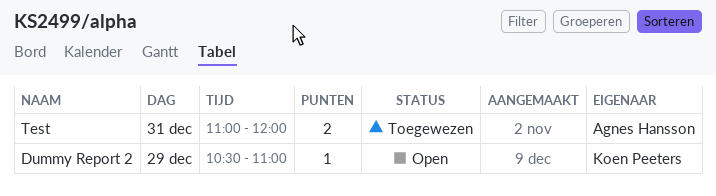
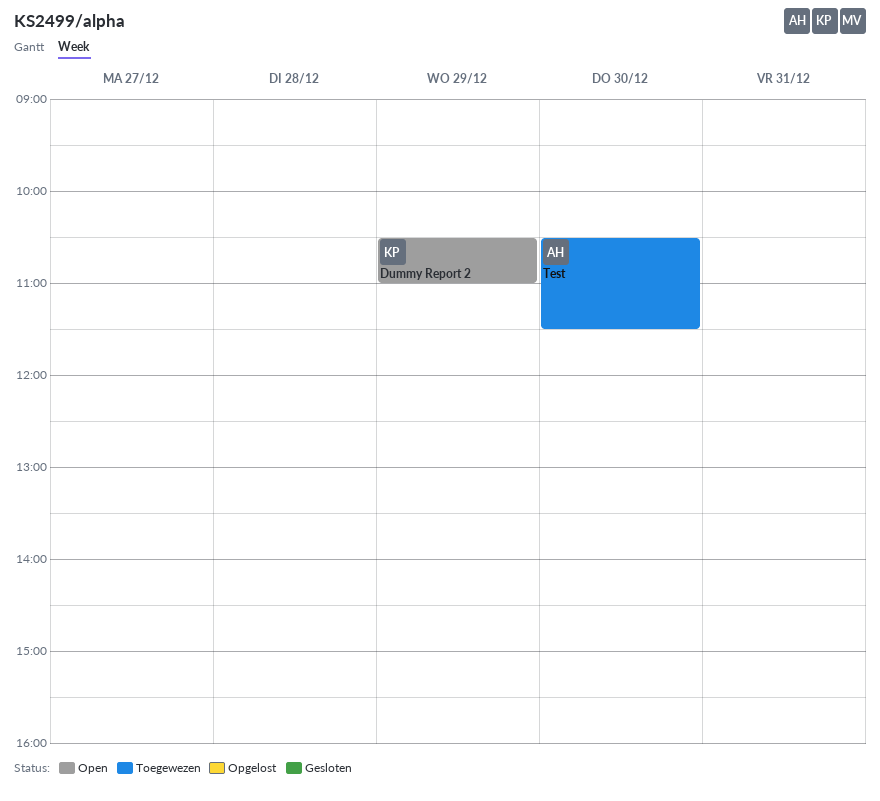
Test, day: Dec 31 -> Dec 30
Test, begins: 11:00 -> 10:30
Test, ends: 12:00 -> 11:30

